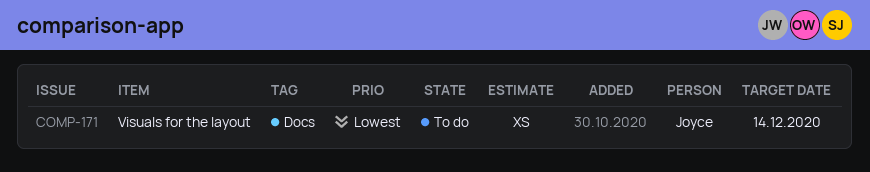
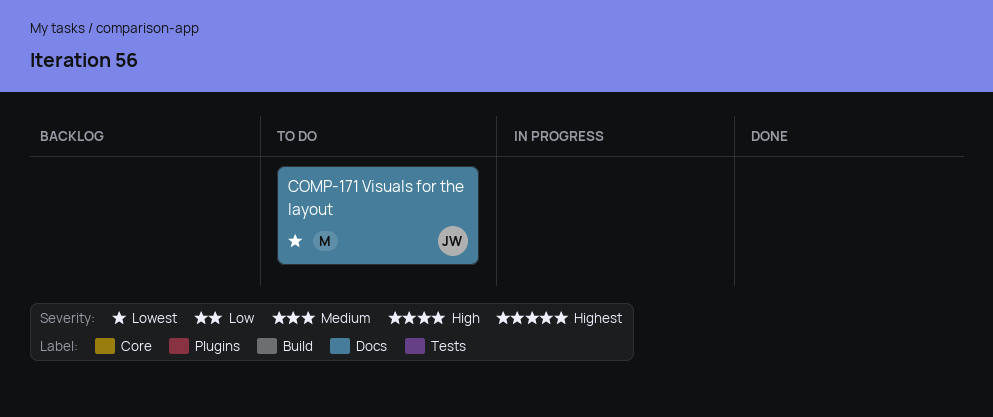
COMP-171, estimate: XS -> M

